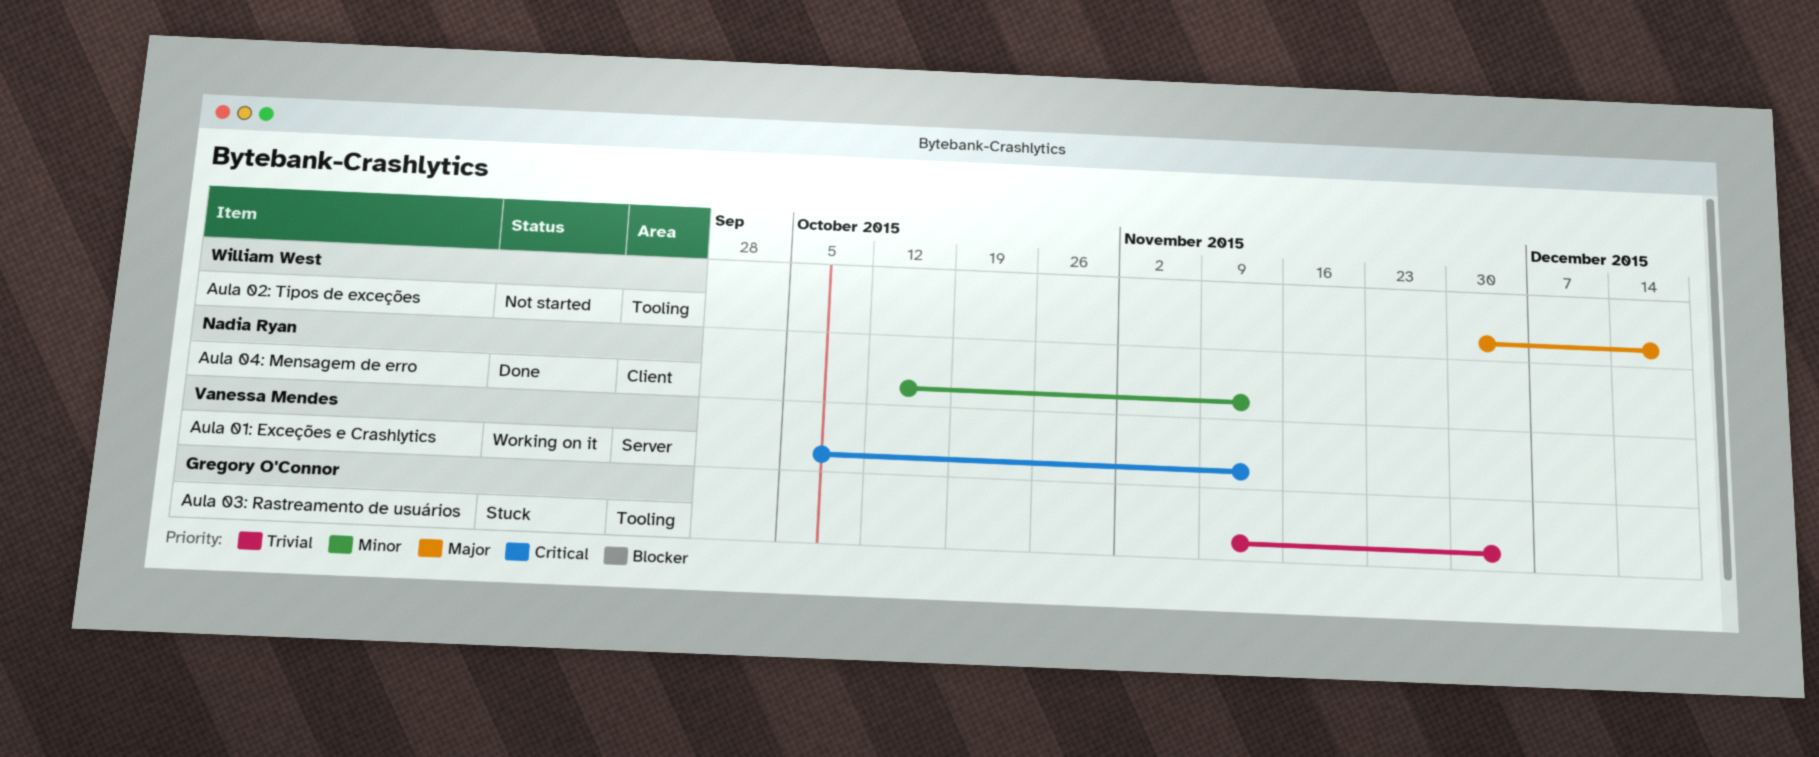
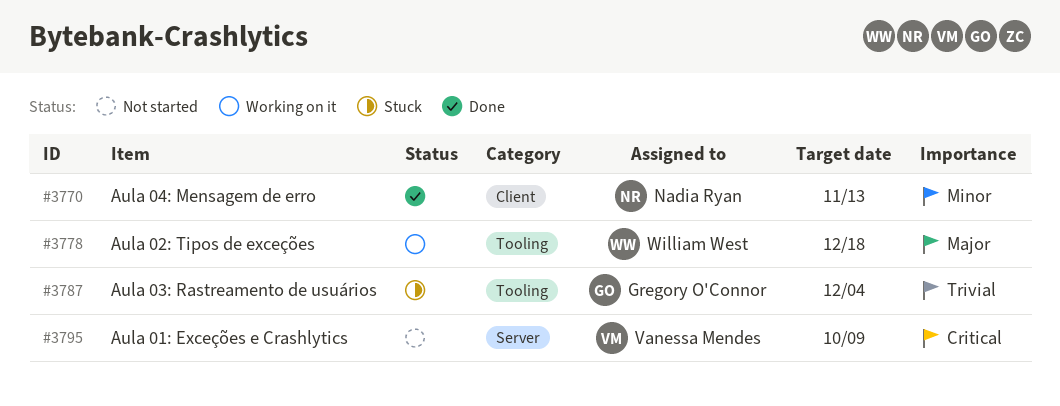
Aula 01: Exceções e Crashlytics, status: Working on it -> Not started
Aula 01: Exceções e Crashlytics, due: Nov 13 -> Oct 9
Aula 02: Tipos de exceções, status: Not started -> Working on it

